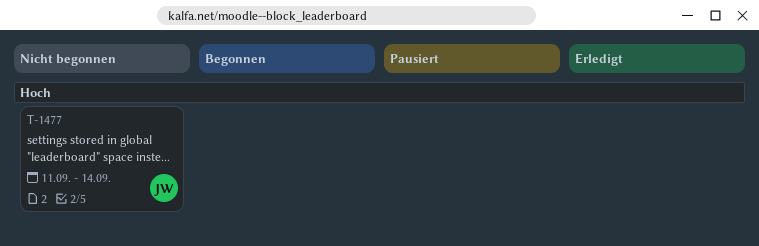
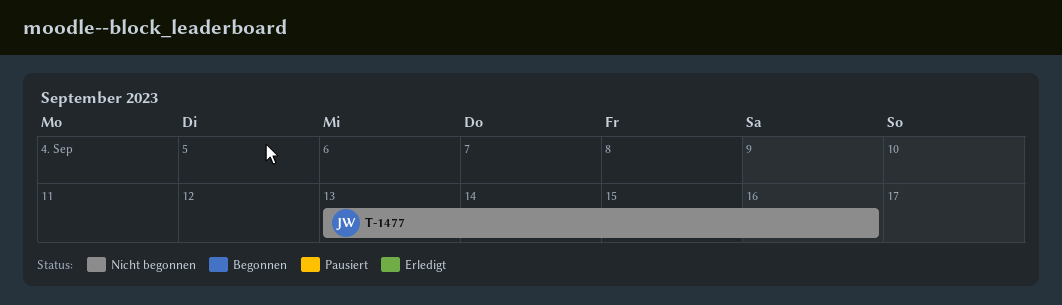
T-1477, start: Sep 11 -> Sep 13
T-1477, due: Sep 14 -> Sep 16

